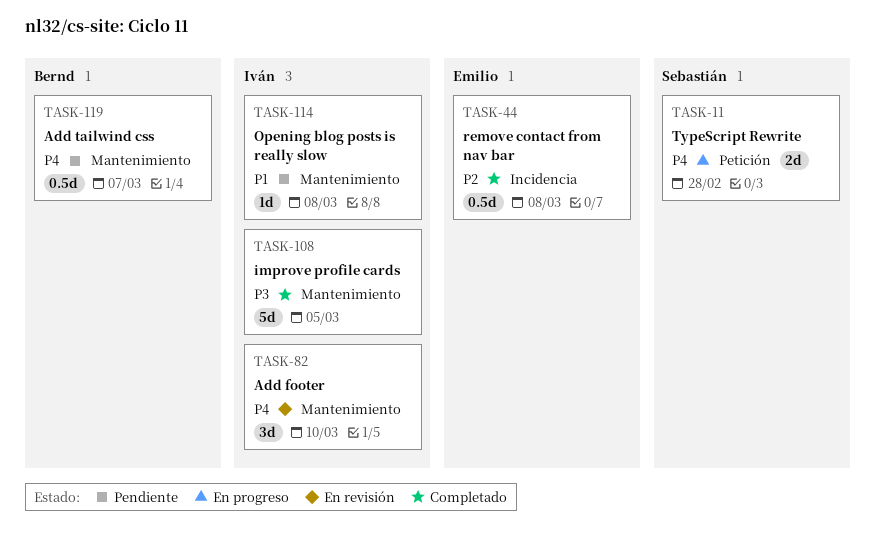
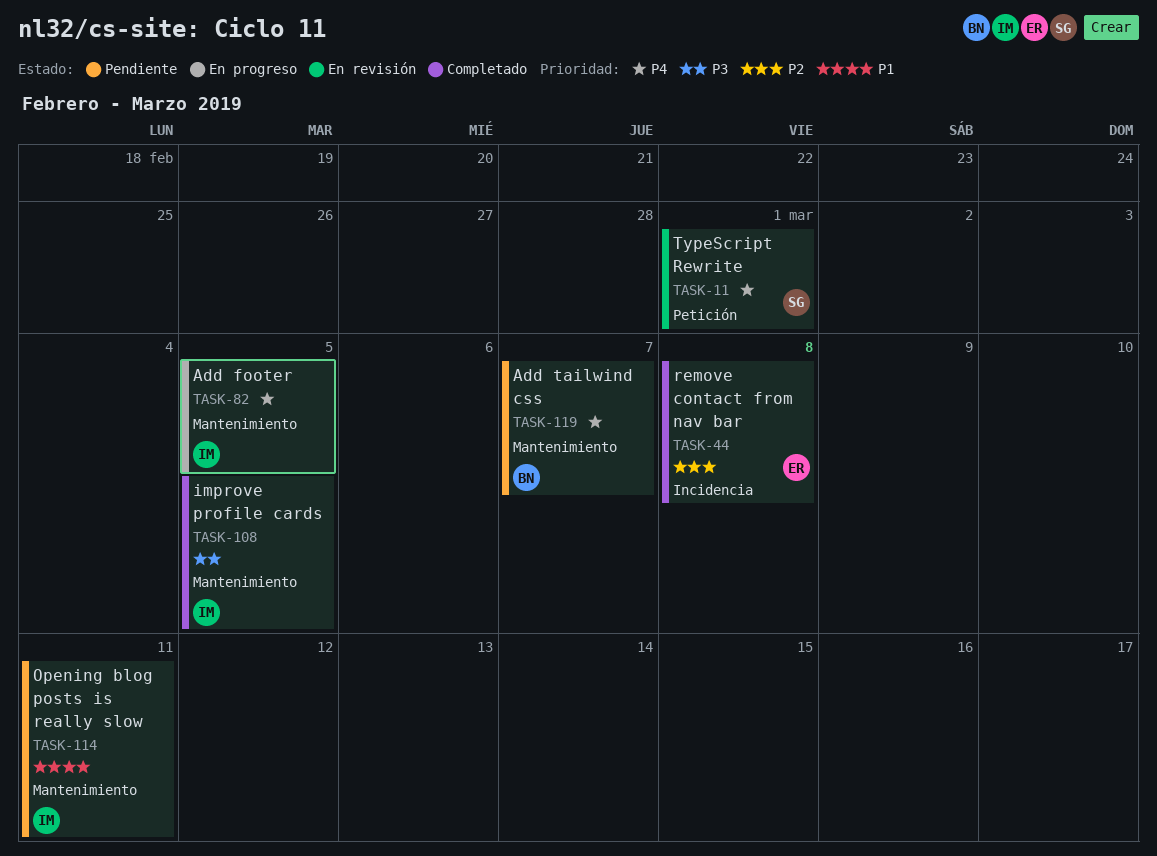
TASK-11, status: En progreso -> En revisión
TASK-11, due: Feb 28 -> Mar 1
TASK-82, status: En revisión -> En progreso
TASK-82, due: Mar 10 -> Mar 5
TASK-114, due: Mar 8 -> Mar 11

